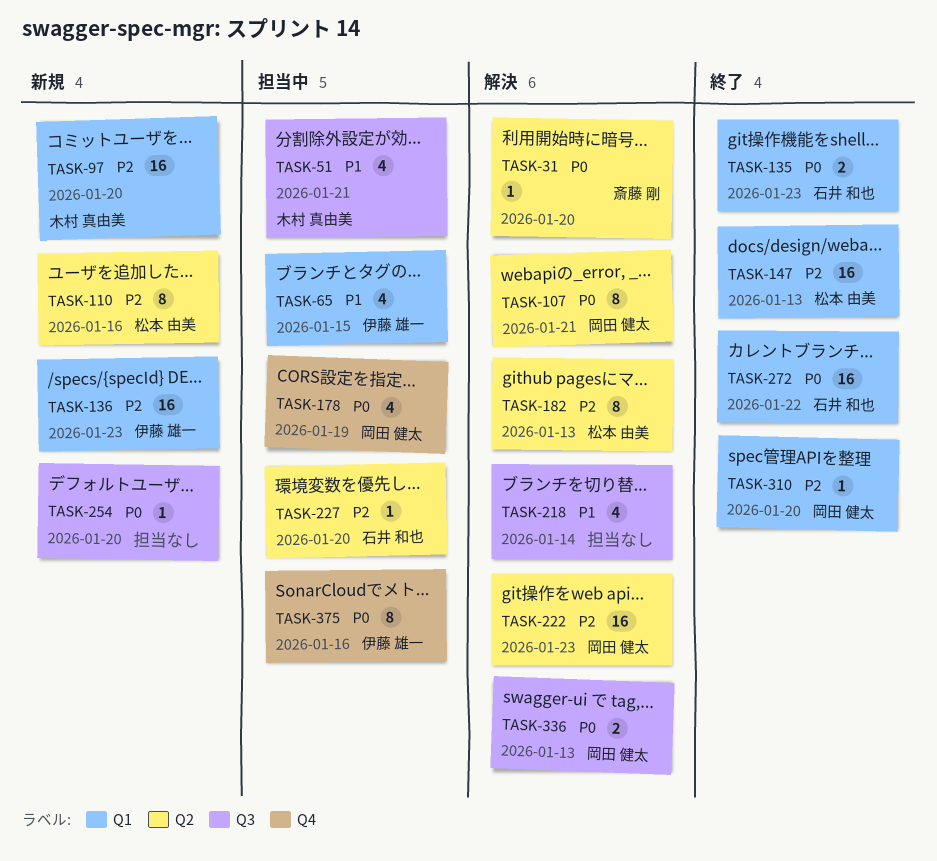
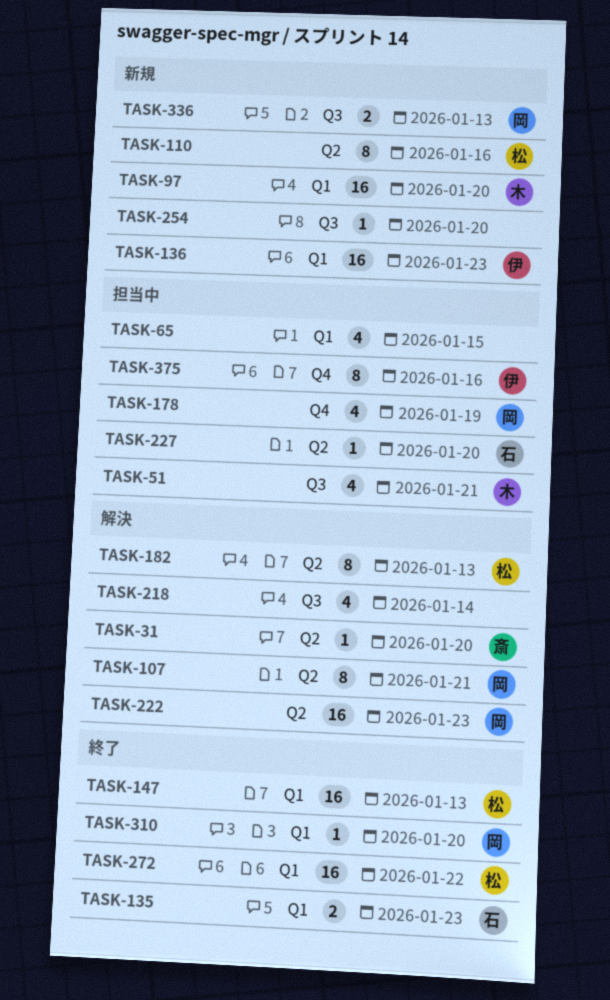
TASK-65, owner: 伊藤 雄一 -> none
TASK-272, owner: 石井 和也 -> 松本 由美
TASK-336, status: 解決 -> 新規

